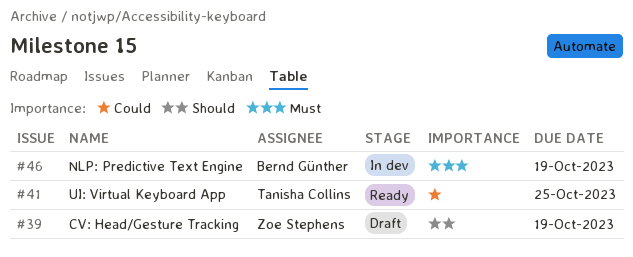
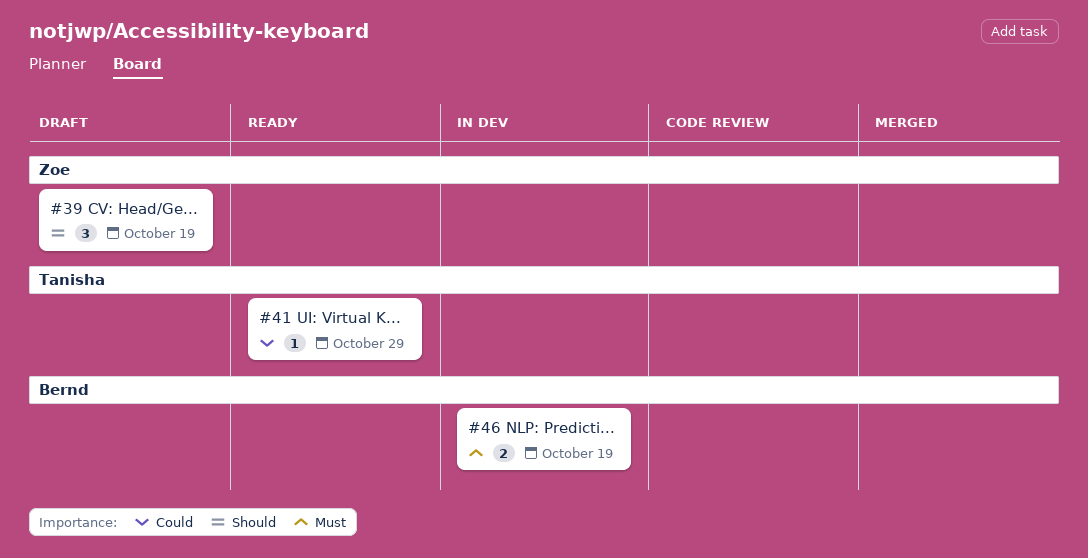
#41, due: Oct 25 -> Oct 29

